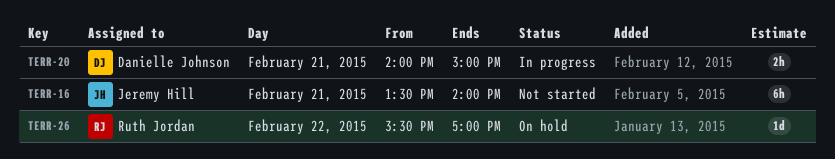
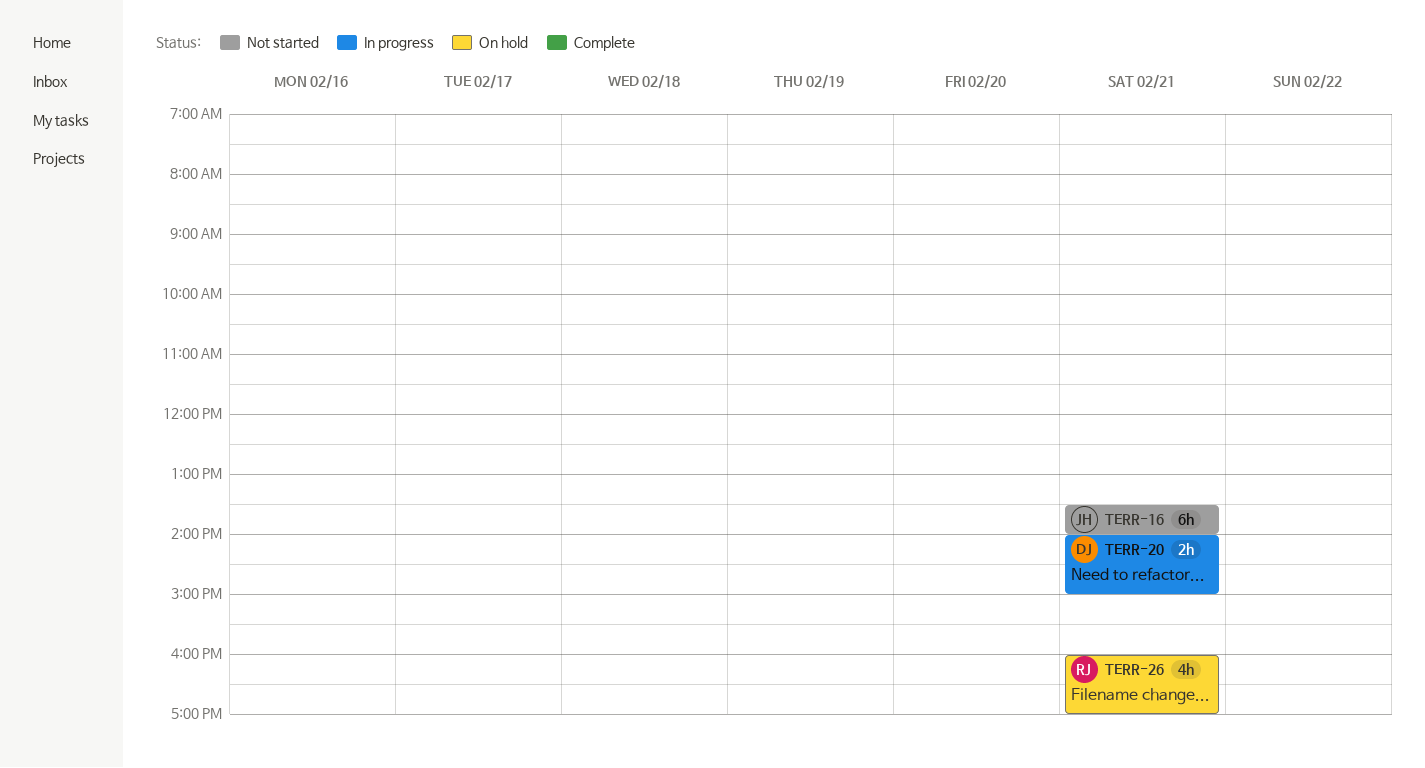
TERR-26, estimate: 1d -> 4h
TERR-26, day: Feb 22 -> Feb 21
TERR-26, begins: 15:30 -> 16:00

